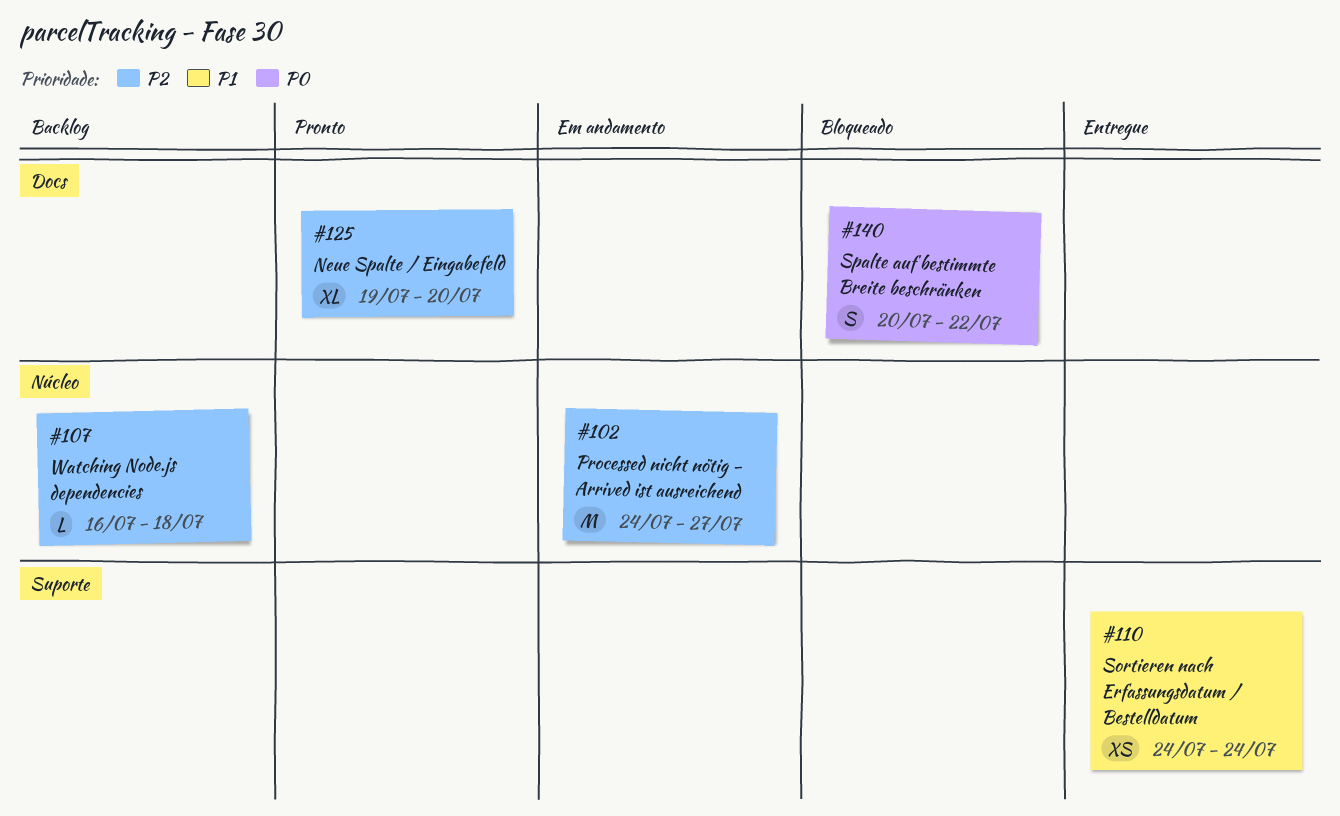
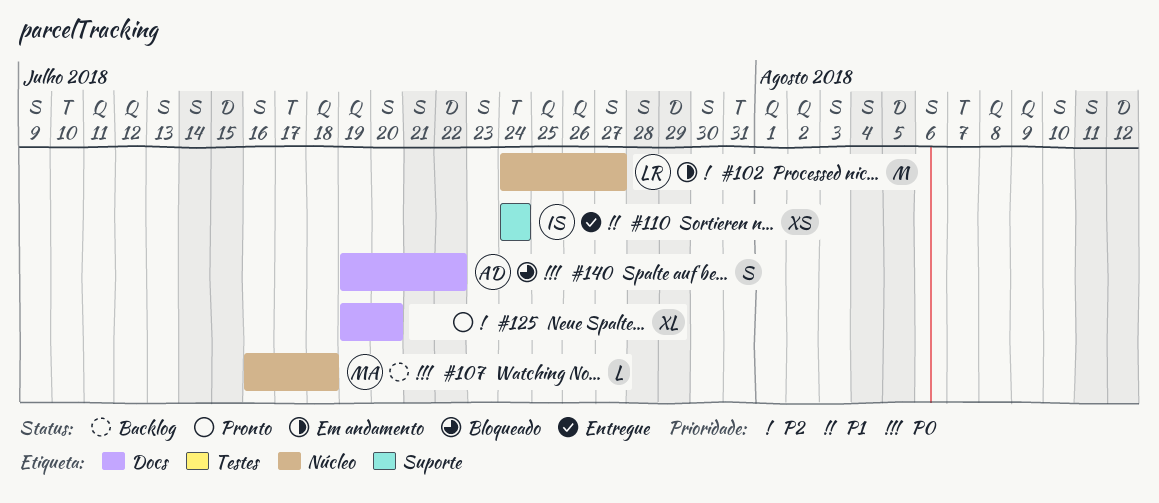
#107, priority: P2 -> P0
#140, start: Jul 20 -> Jul 19

